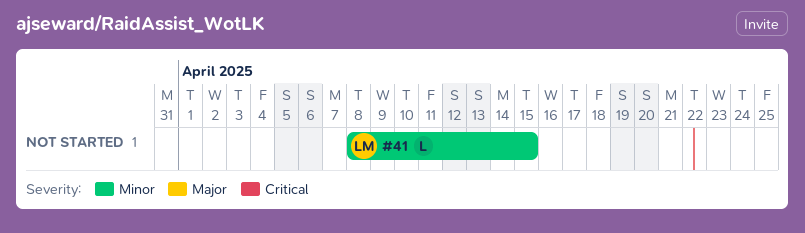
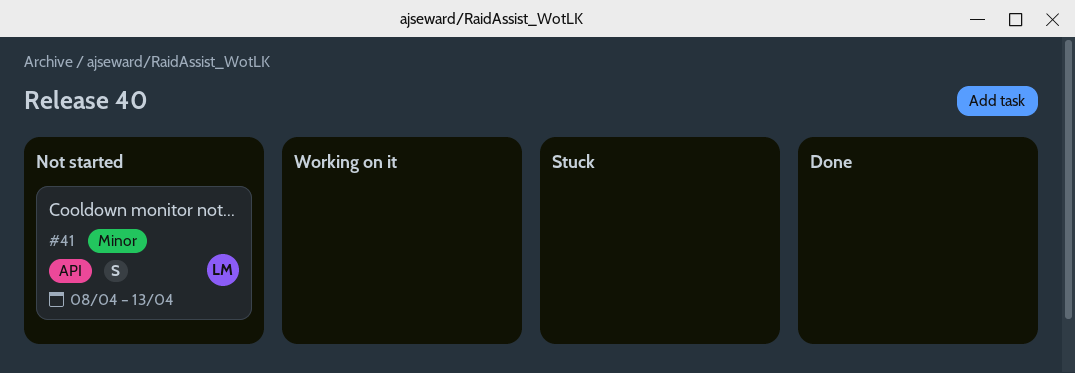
#41, estimate: L -> S
#41, due: Apr 15 -> Apr 13

